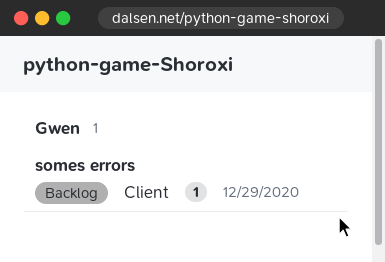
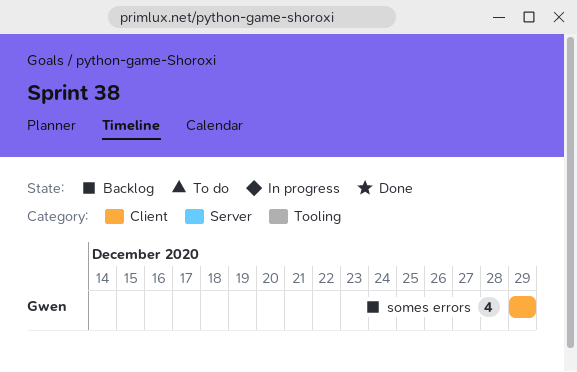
somes errors, estimate: 1 -> 4

